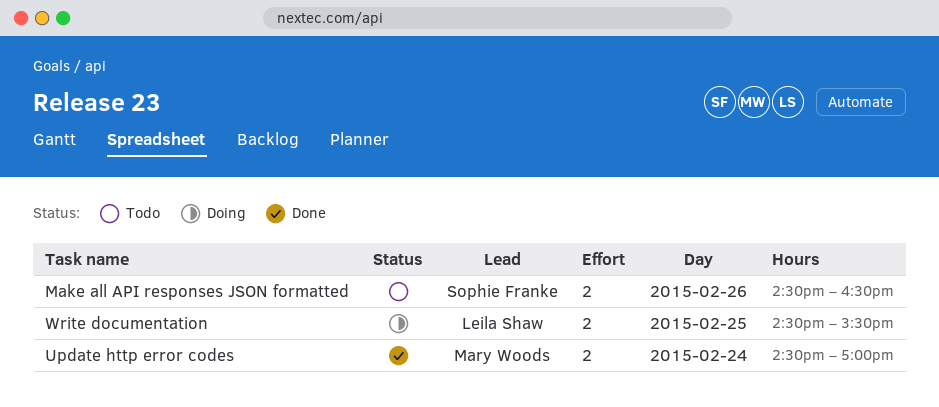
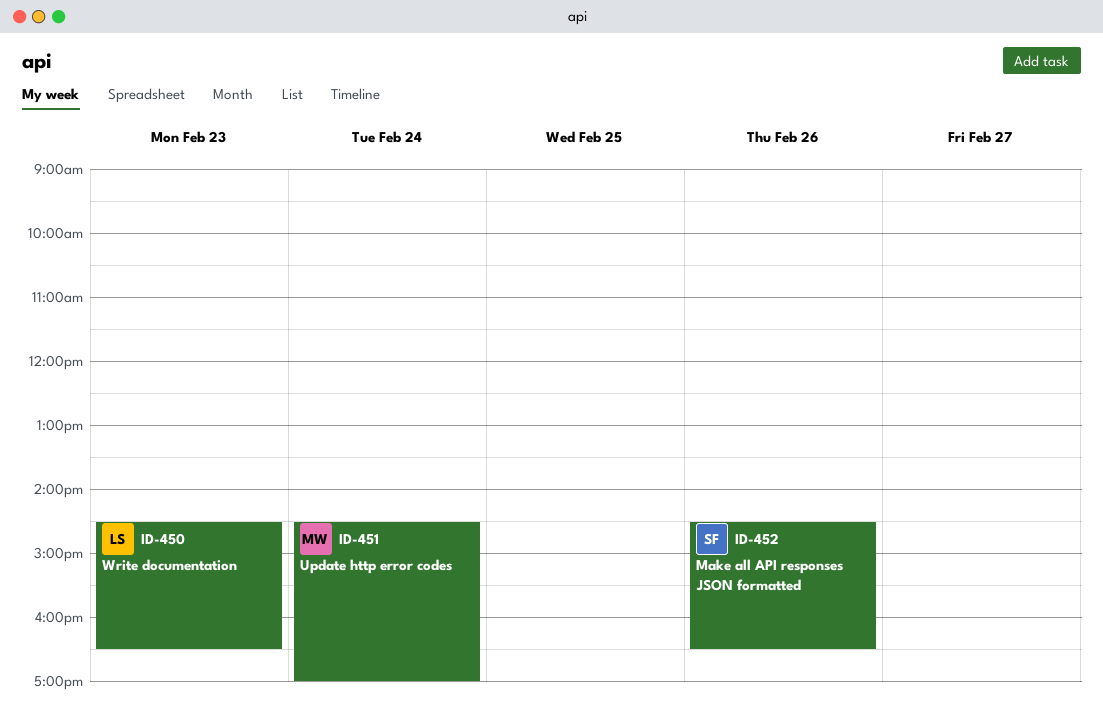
Write documentation, day: Feb 25 -> Feb 23
Write documentation, ends: 15:30 -> 16:30

